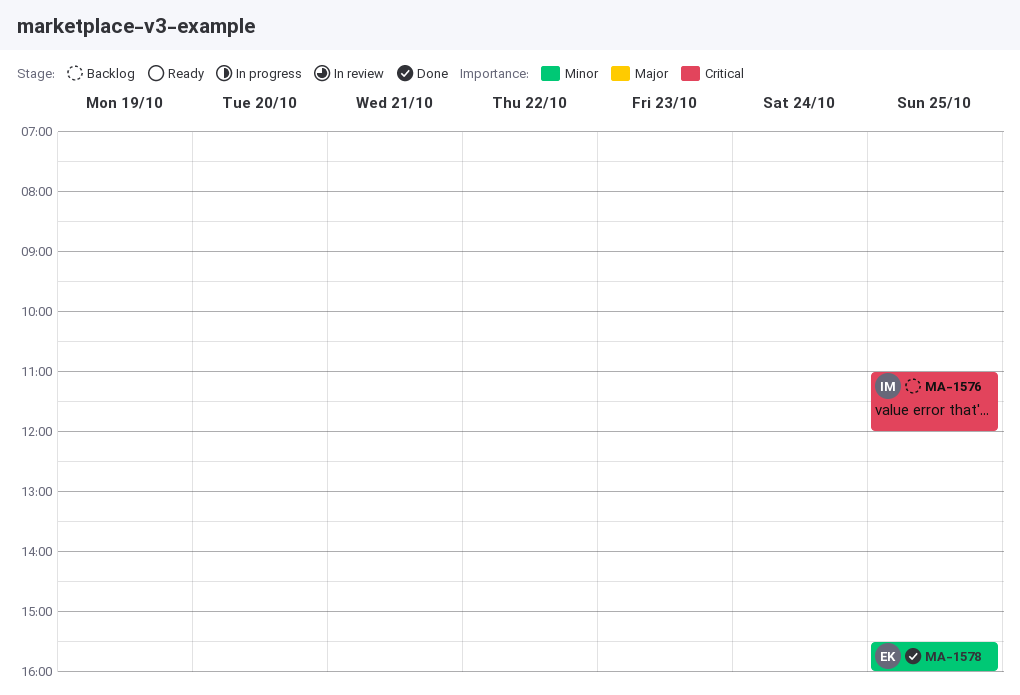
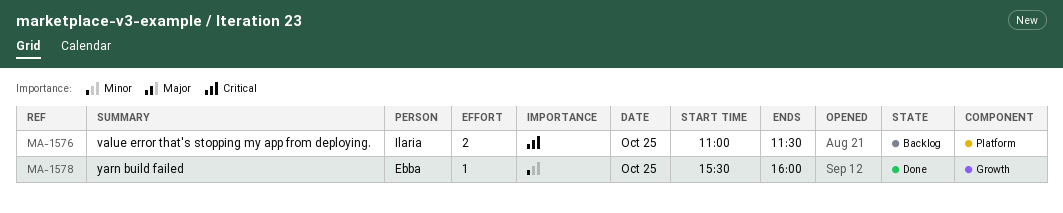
MA-1576, ends: 12:00 -> 11:30

